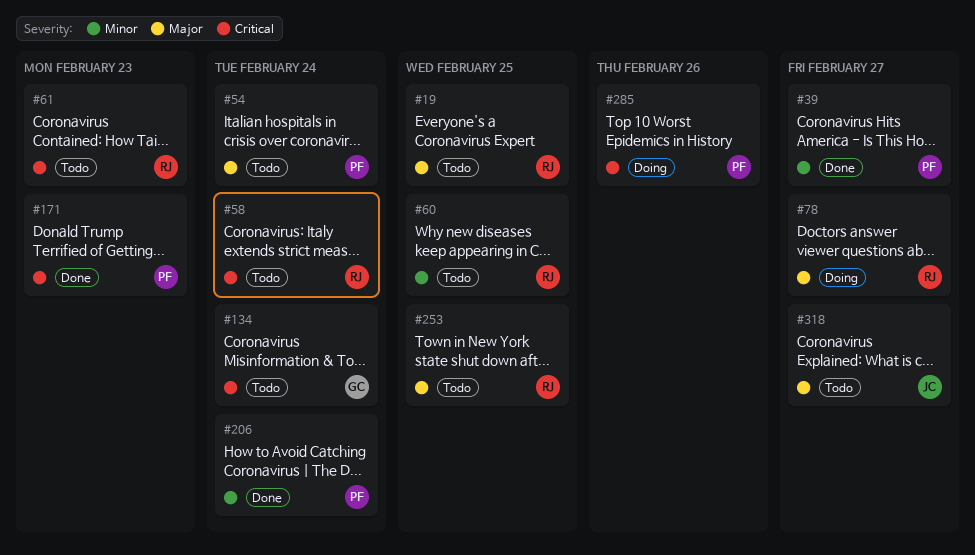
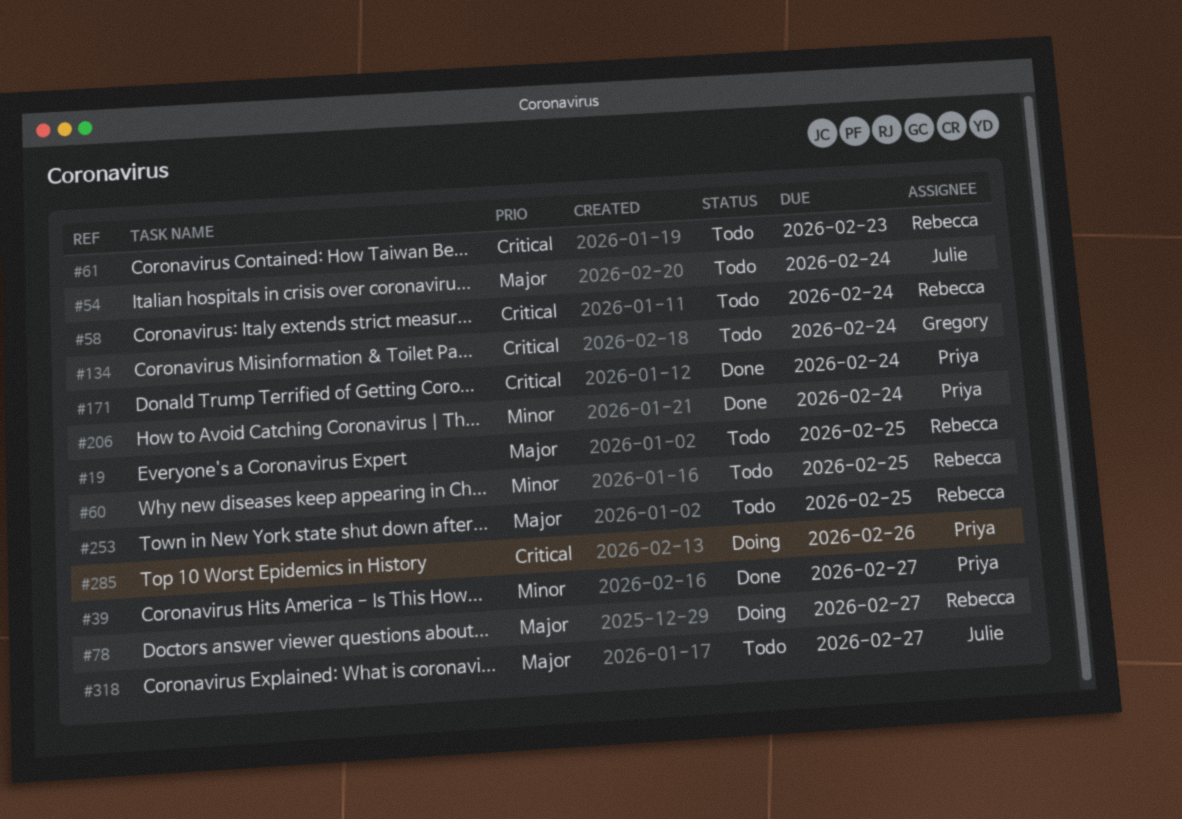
#54, owner: Priya -> Julie
#171, due: Feb 23 -> Feb 24

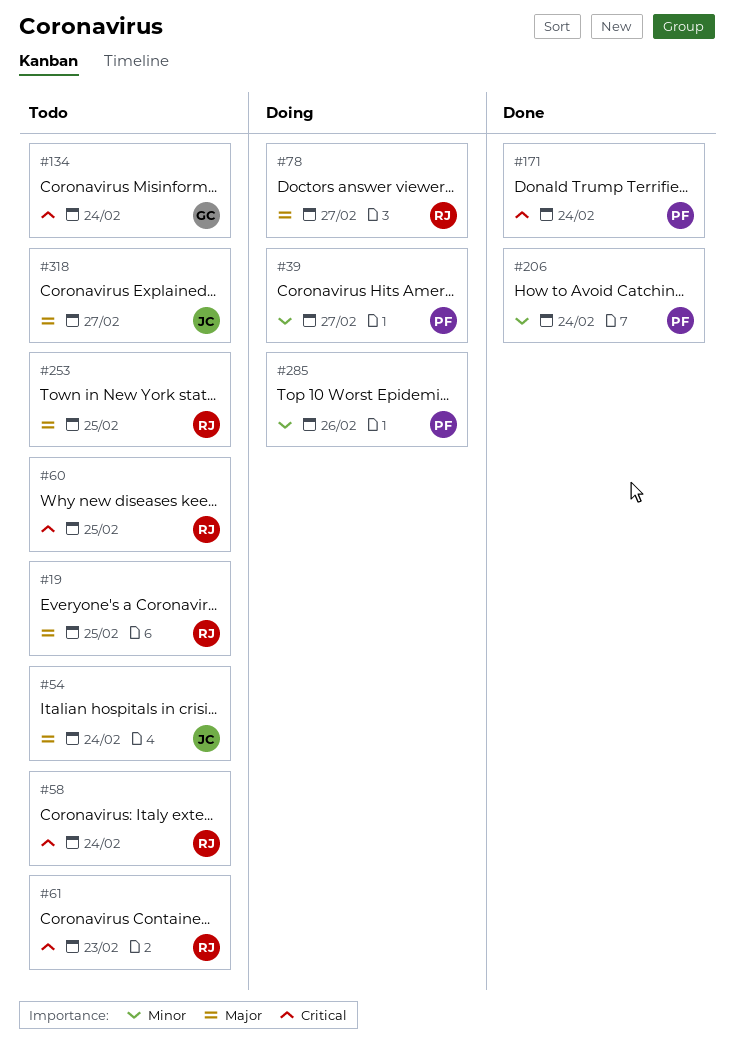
#39, status: Done -> Doing
#60, priority: Minor -> Critical
#285, priority: Critical -> Minor

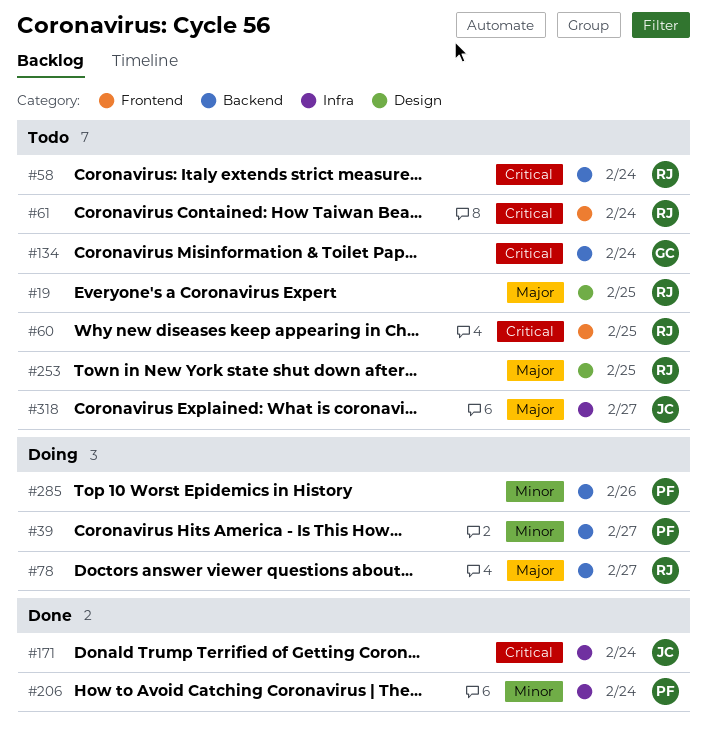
#54: present -> none
#61, due: Feb 23 -> Feb 24
#171, owner: PF -> JC

